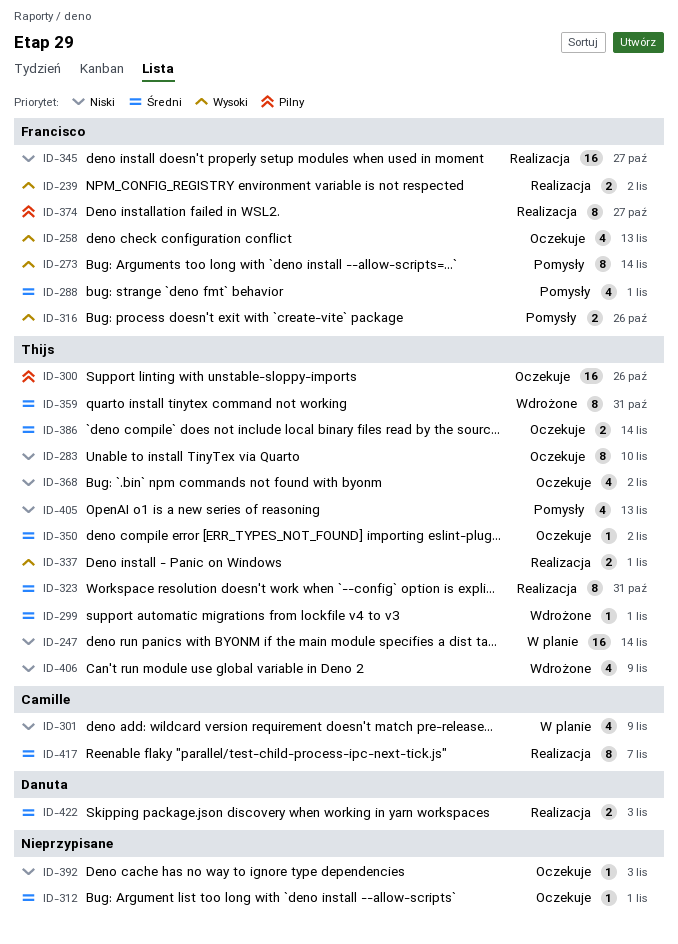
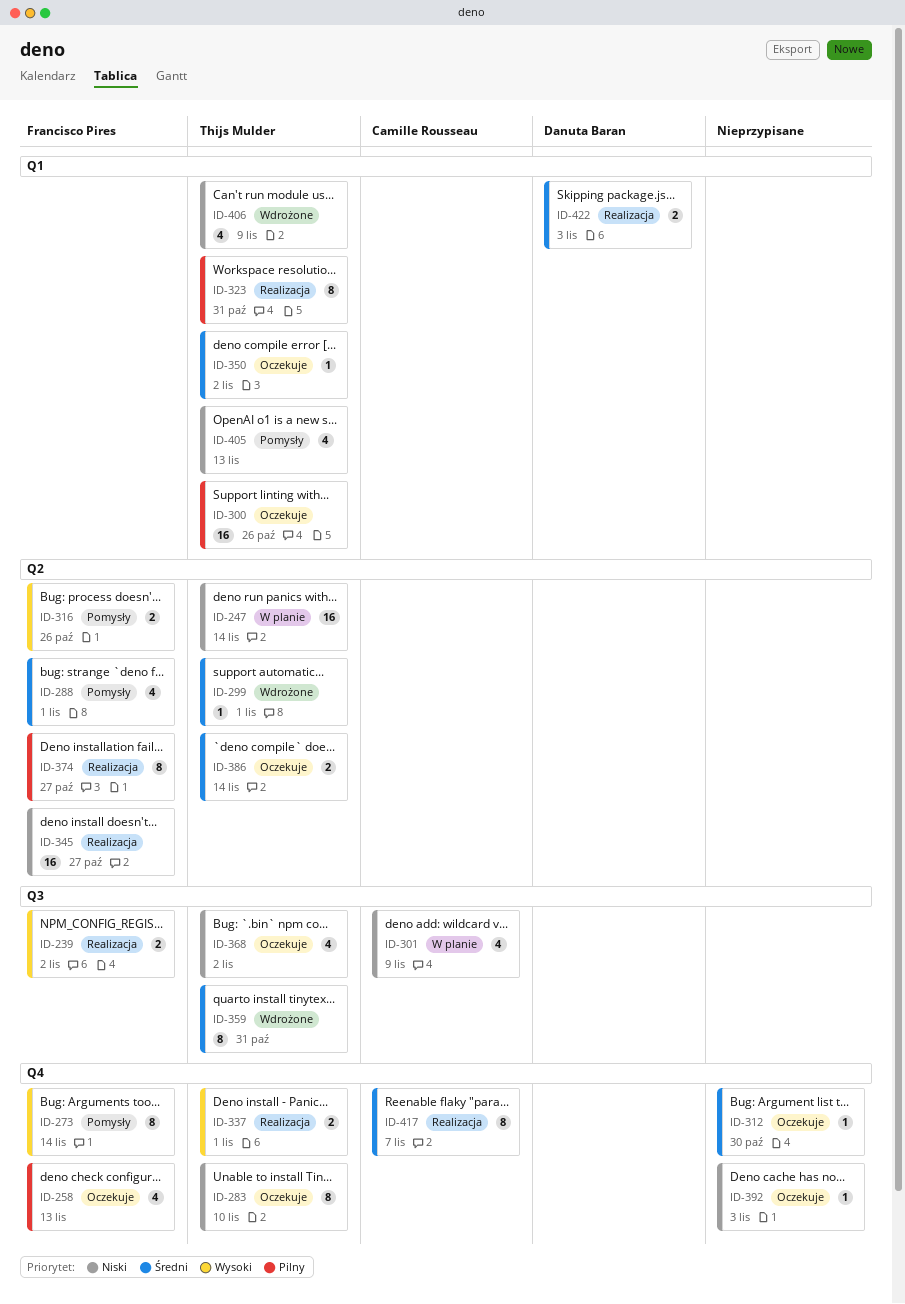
ID-258, priority: Wysoki -> Pilny
ID-312, due: Nov 1 -> Oct 30
ID-323, priority: Średni -> Pilny

